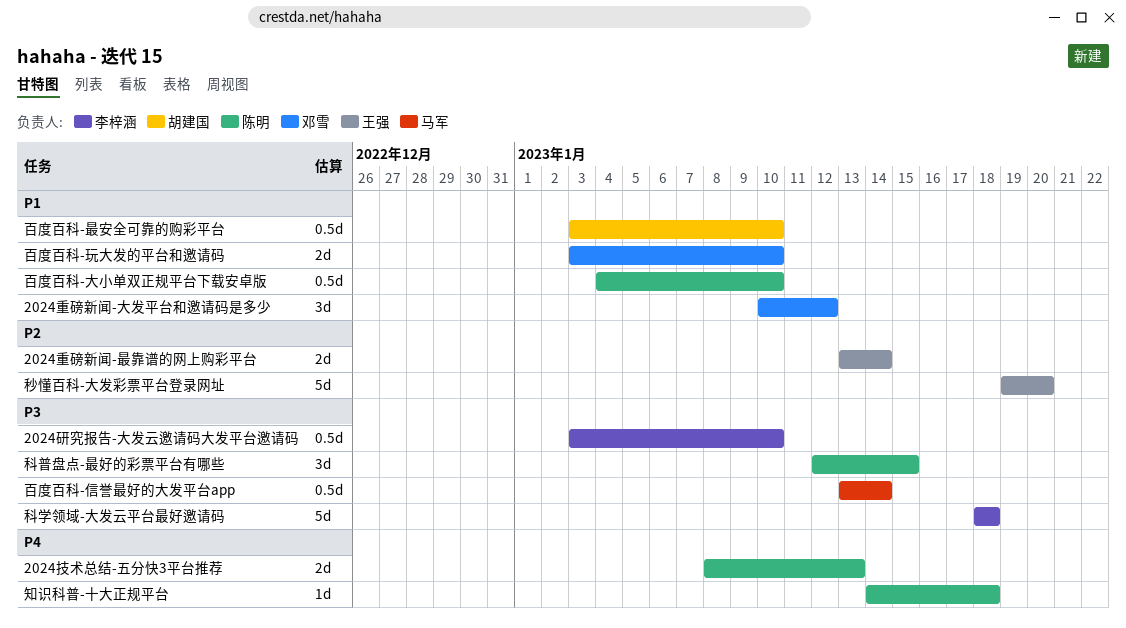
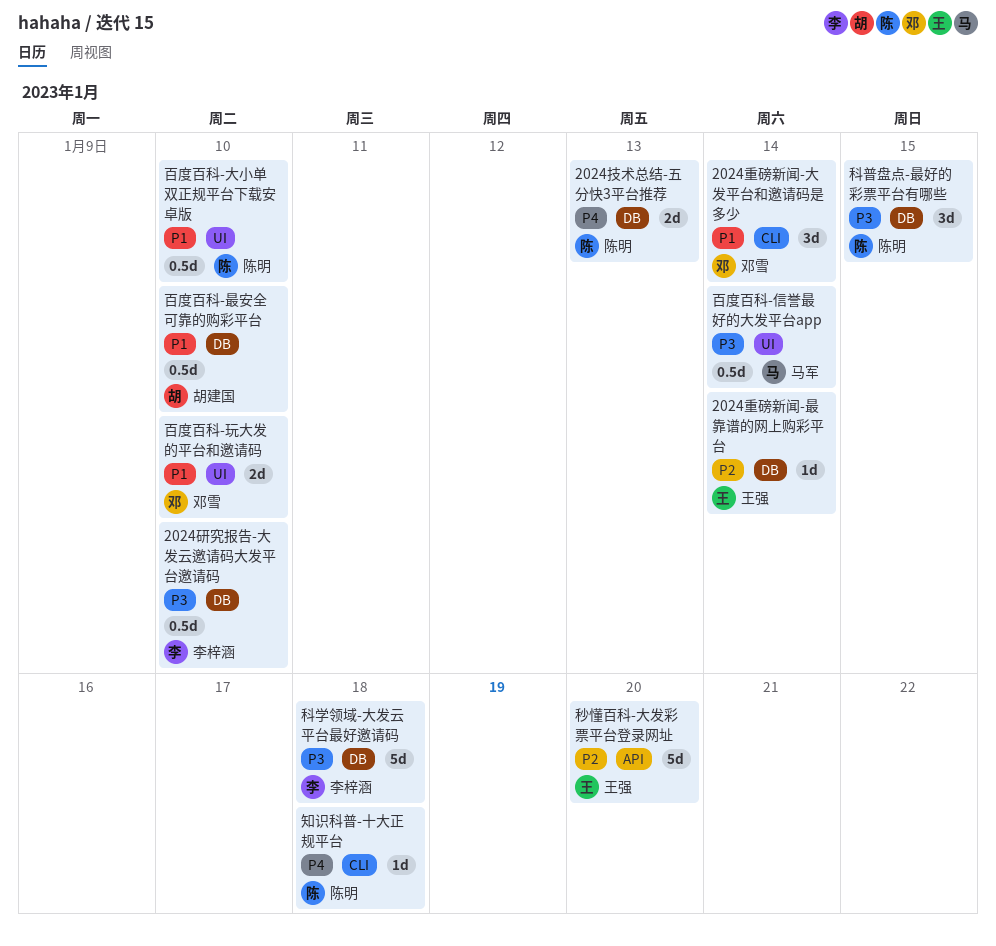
2024重磅新闻-大发平台和邀请码是多少, due: Jan 12 -> Jan 14
2024重磅新闻-最靠谱的网上购彩平台, estimate: 2d -> 1d

